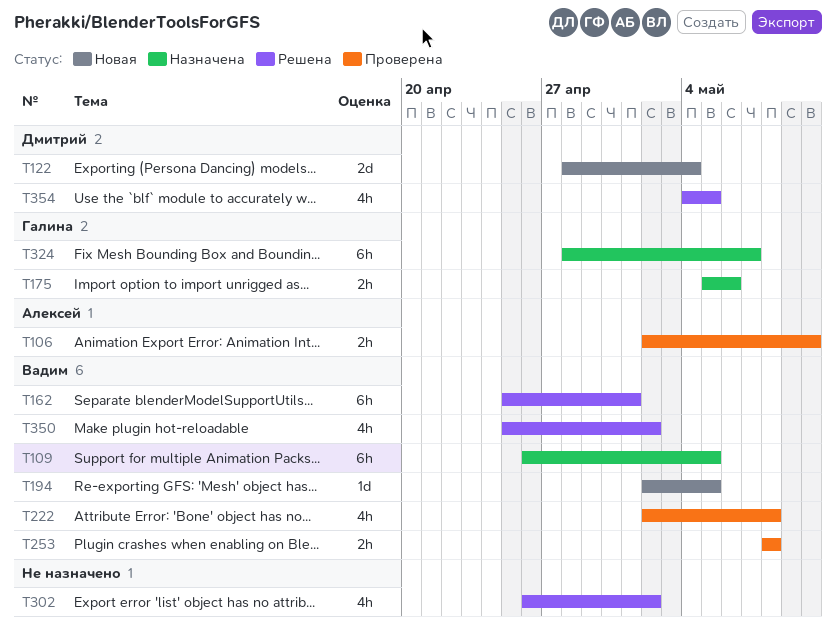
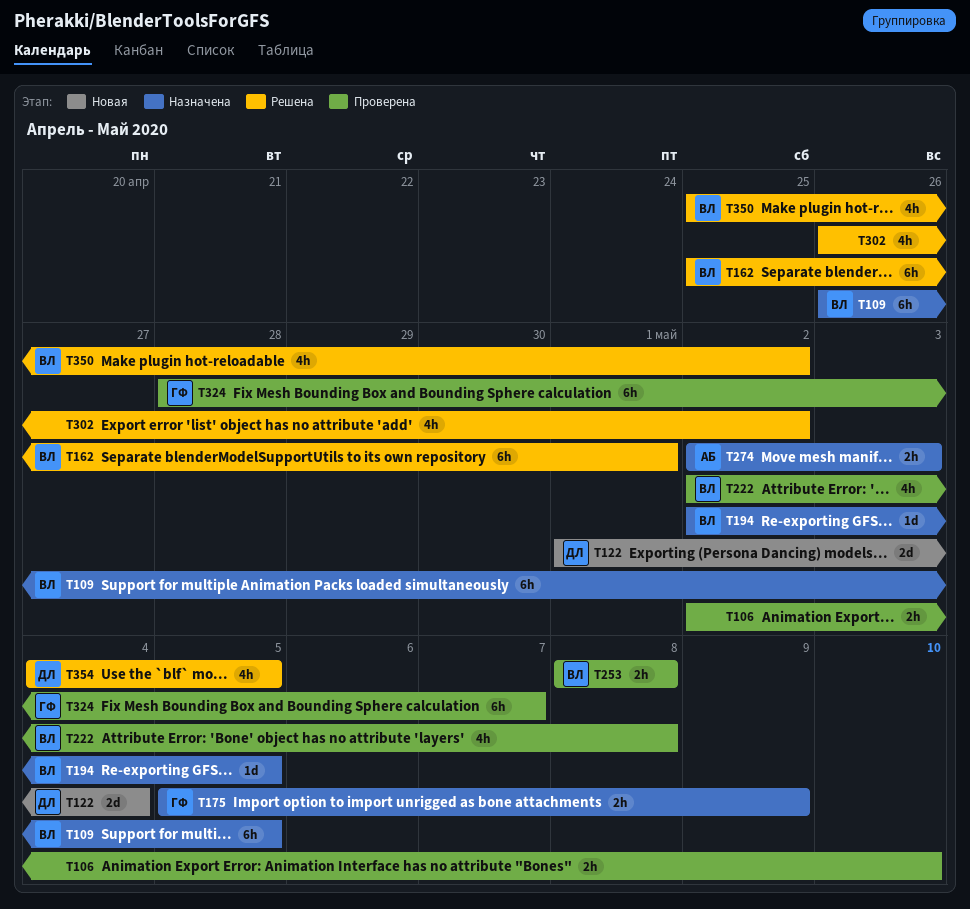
T106, owner: Алексей -> none
T122, start: Apr 28 -> May 1
T175, due: May 6 -> May 9
T194, status: Новая -> Назначена
T274: none -> present
T324, status: Назначена -> Проверена

